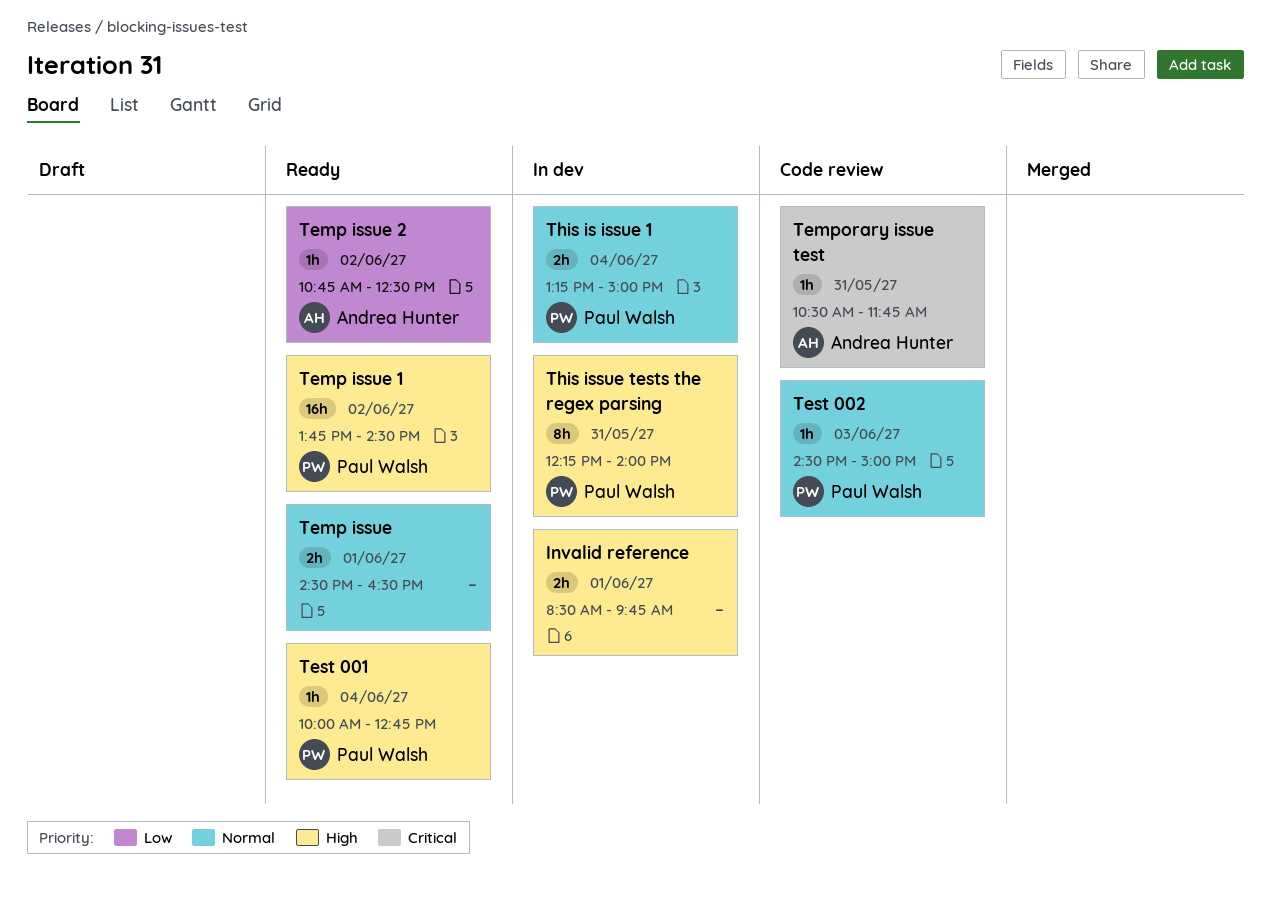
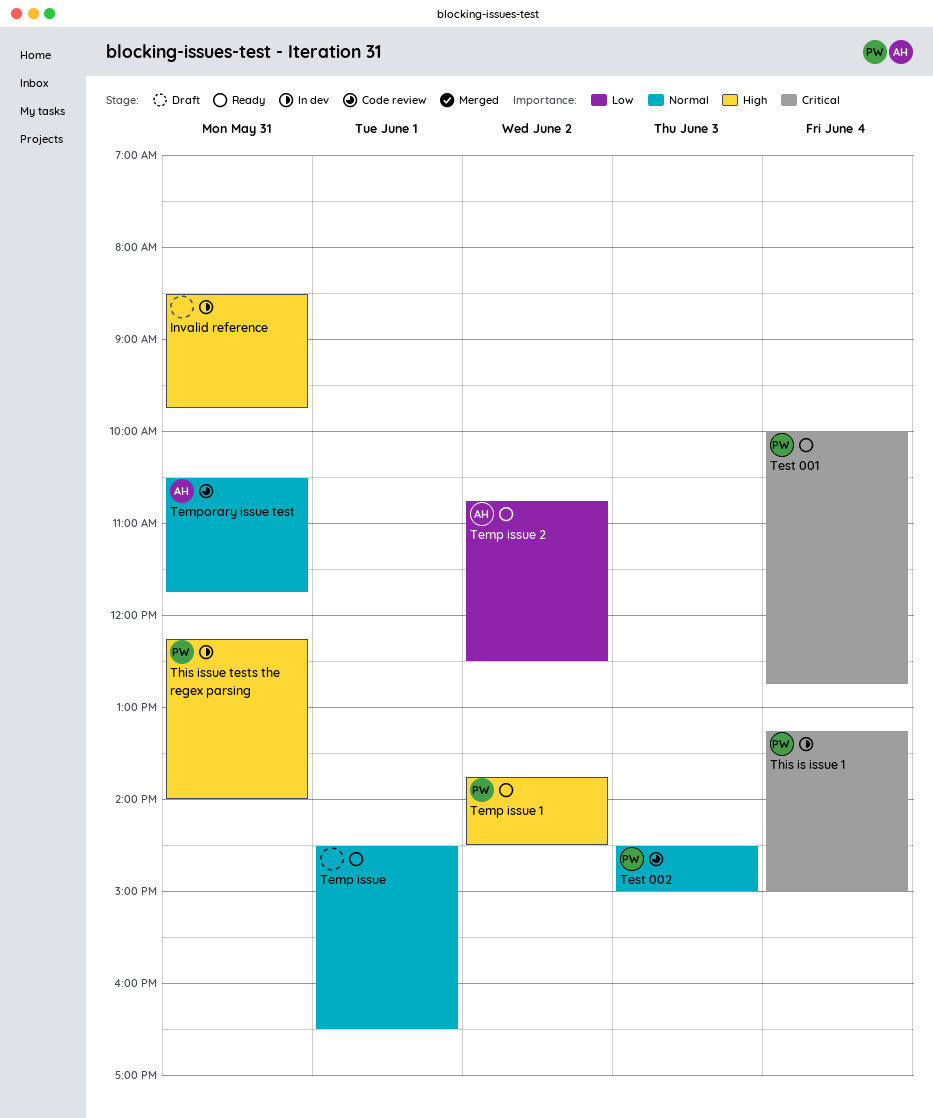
Invalid reference, day: Jun 1 -> May 31
Temporary issue test, priority: Critical -> Normal
Test 001, priority: High -> Critical
This is issue 1, priority: Normal -> Critical

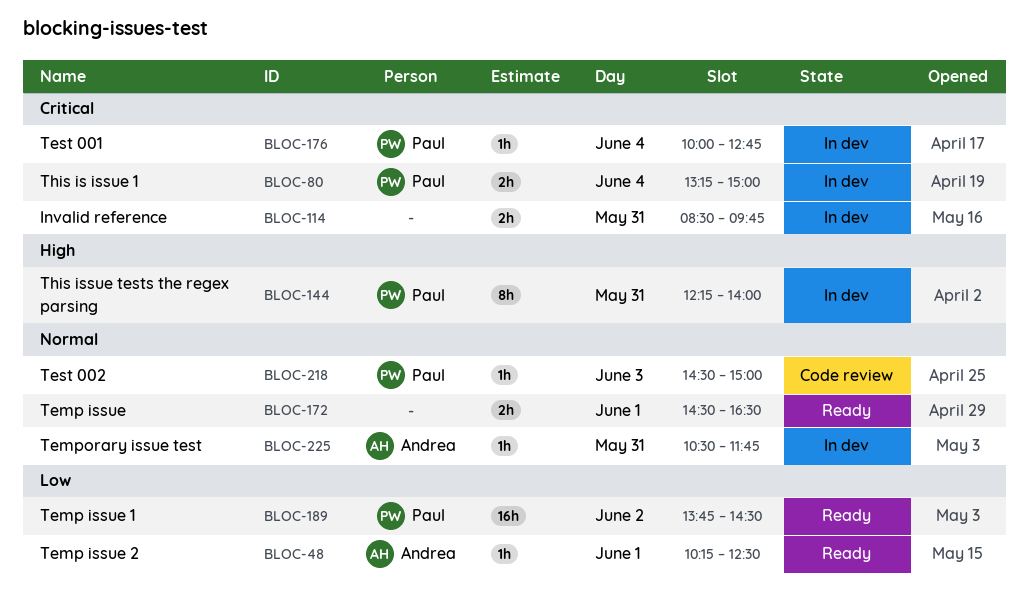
Invalid reference, priority: High -> Critical
Temp issue 1, priority: High -> Low
Temp issue 2, day: Jun 2 -> Jun 1
Temp issue 2, begins: 10:45 -> 10:15
Temporary issue test, status: Code review -> In dev
Test 001, status: Ready -> In dev

